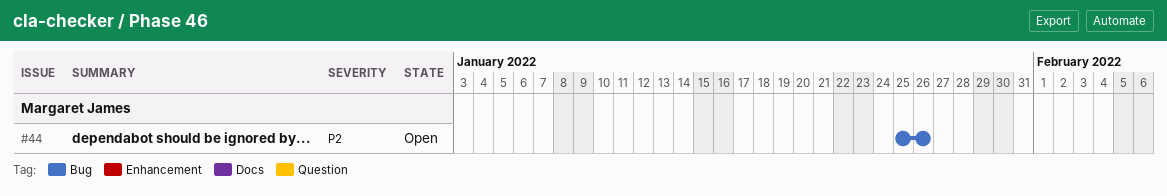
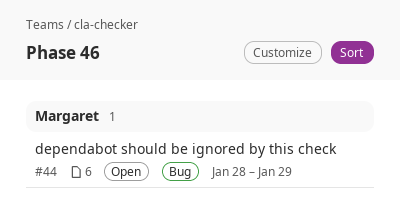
#44, start: Jan 25 -> Jan 28
#44, due: Jan 26 -> Jan 29

